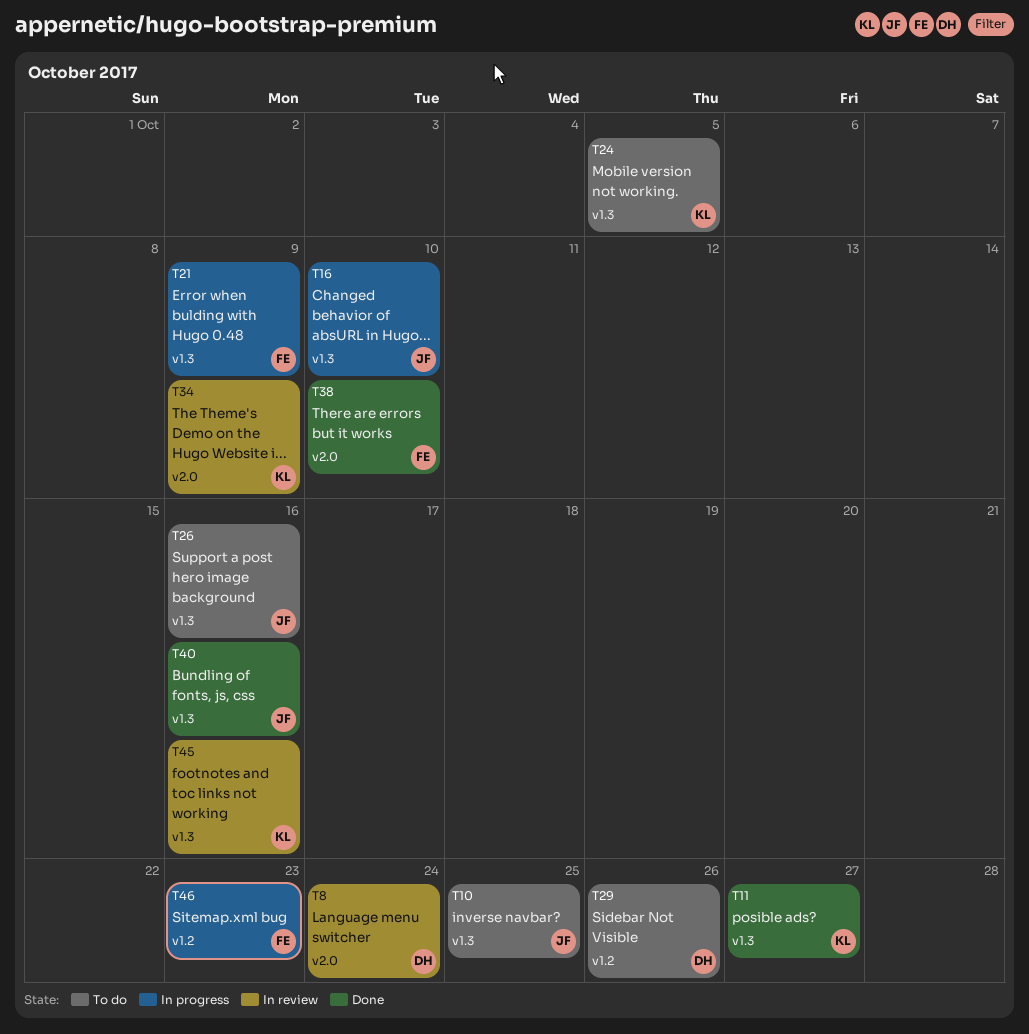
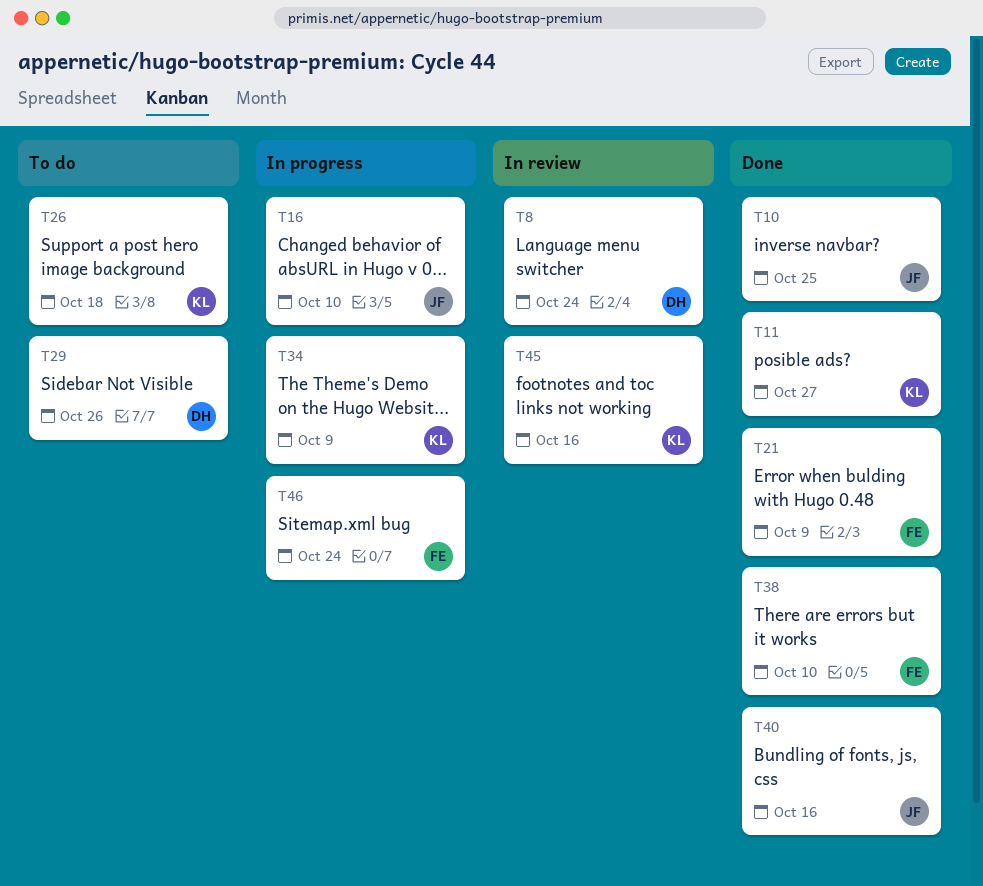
T10, status: To do -> Done
T21, status: In progress -> Done
T24: present -> none
T26, owner: JF -> KL
T26, due: Oct 16 -> Oct 18
T34, status: In review -> In progress
T46, due: Oct 23 -> Oct 24

